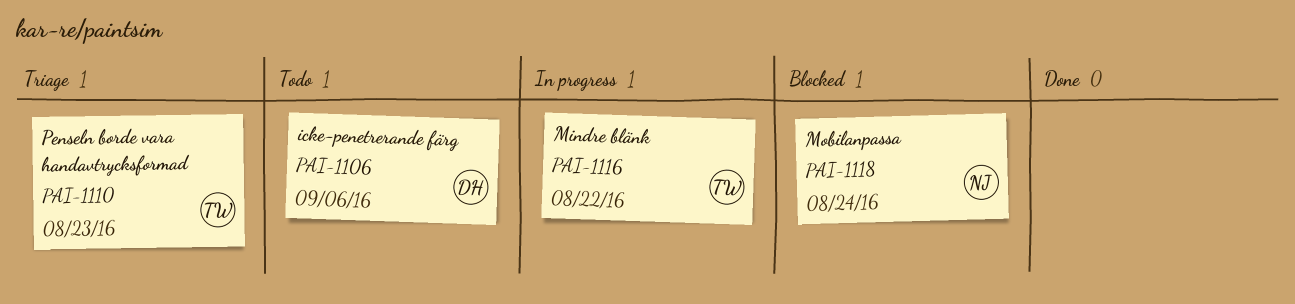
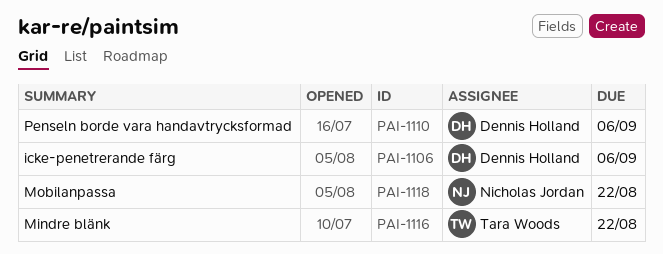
PAI-1110, owner: Tara Woods -> Dennis Holland
PAI-1110, due: Aug 23 -> Sep 6
PAI-1118, due: Aug 24 -> Aug 22

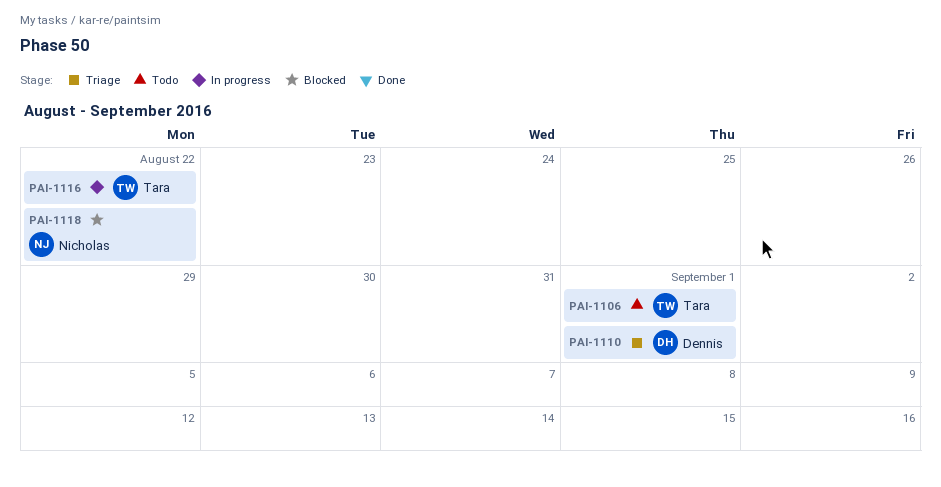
PAI-1106, owner: Dennis Holland -> Tara Woods
PAI-1106, due: Sep 6 -> Sep 1
PAI-1110, due: Sep 6 -> Sep 1

